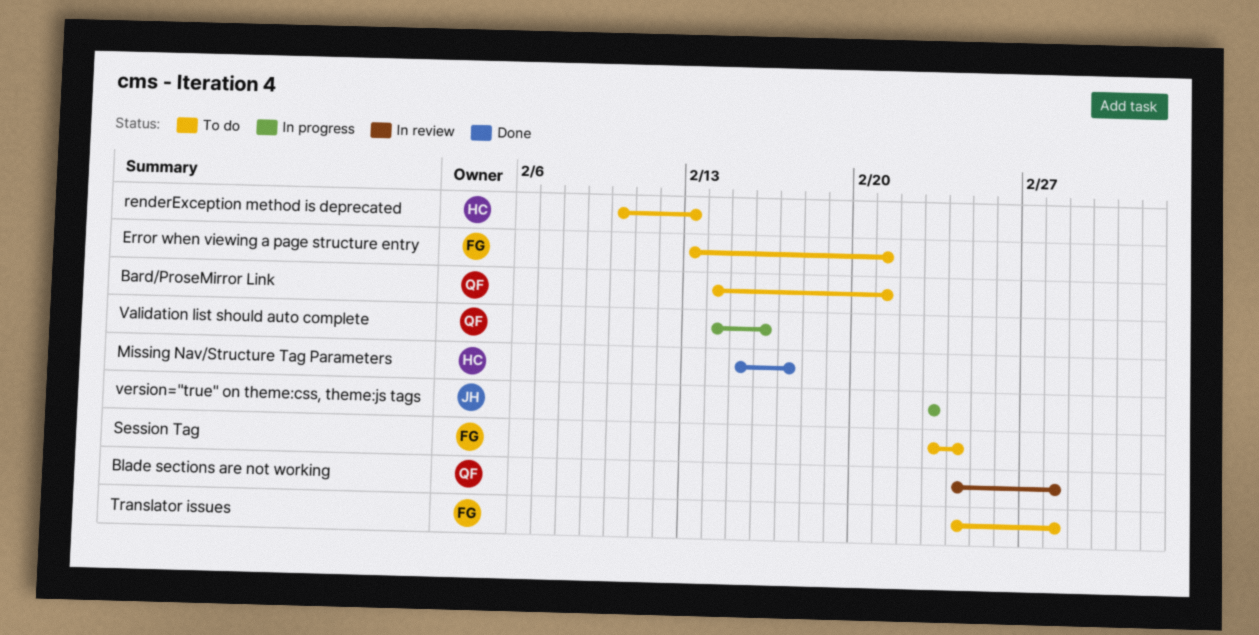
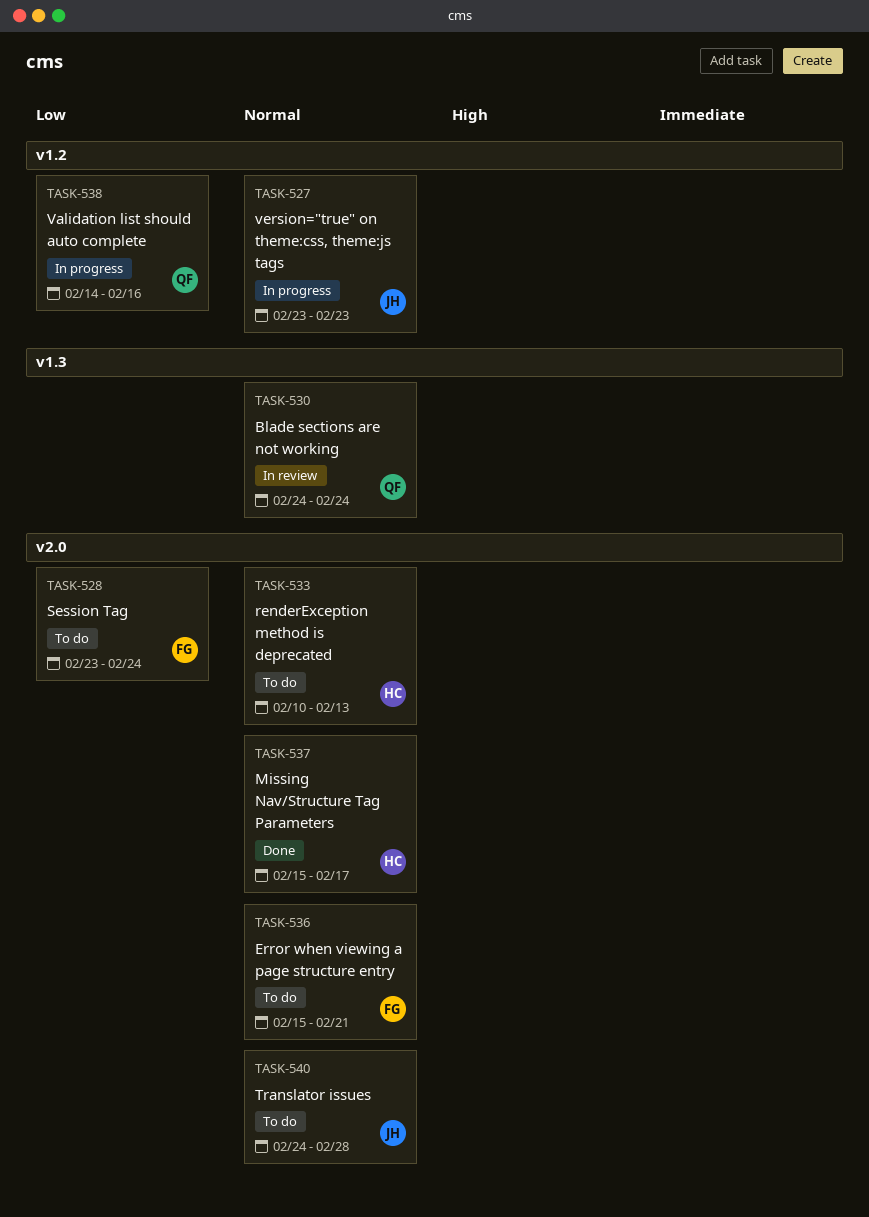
Bard/ProseMirror Link: present -> none
Blade sections are not working, due: Feb 28 -> Feb 24
Error when viewing a page structure entry, start: Feb 13 -> Feb 15
Translator issues, owner: FG -> JH

